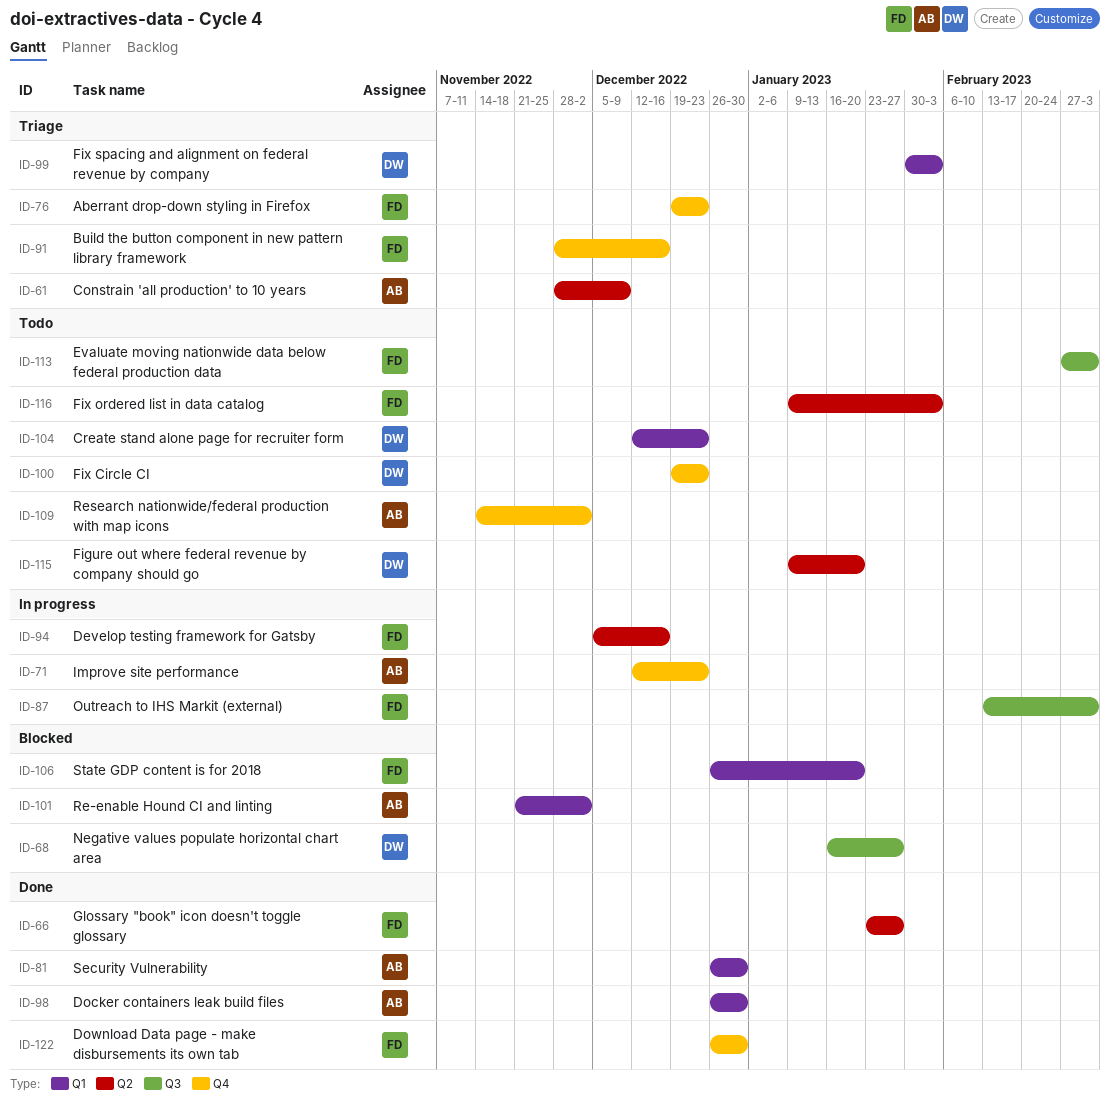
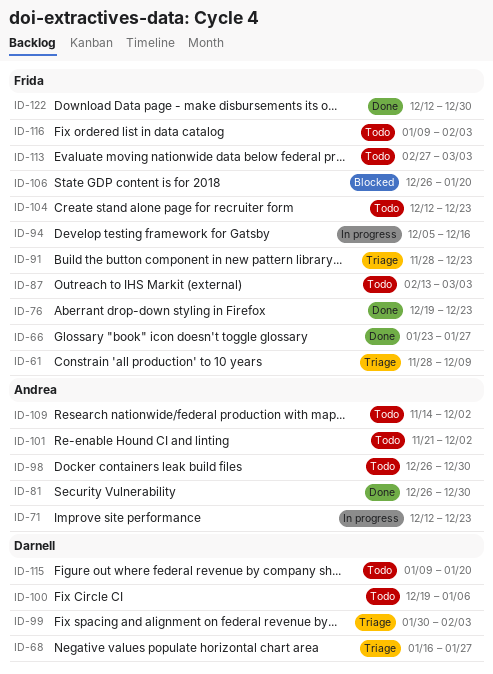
ID-61, owner: Andrea -> Frida
ID-68, status: Blocked -> Triage
ID-76, status: Triage -> Done
ID-87, status: In progress -> Todo
ID-91, due: Dec 16 -> Dec 23
ID-98, status: Done -> Todo
ID-100, due: Dec 23 -> Jan 6
ID-101, status: Blocked -> Todo
ID-104, owner: Darnell -> Frida
ID-122, start: Dec 26 -> Dec 12

